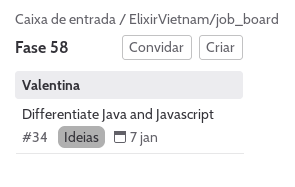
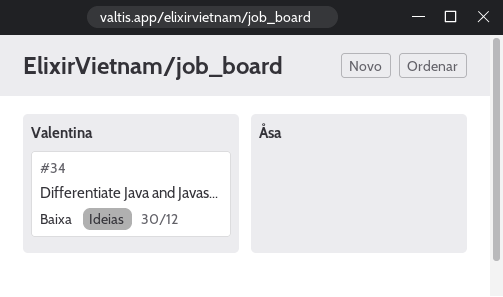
#34, due: Jan 7 -> Dec 30

